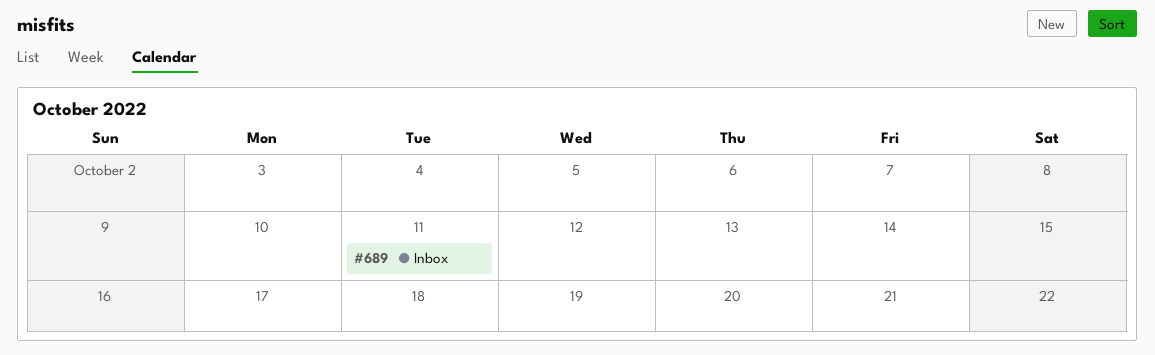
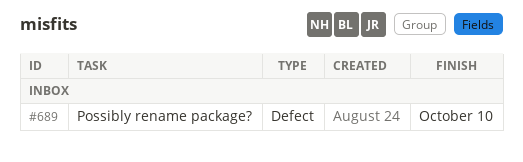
#689, due: Oct 11 -> Oct 10

